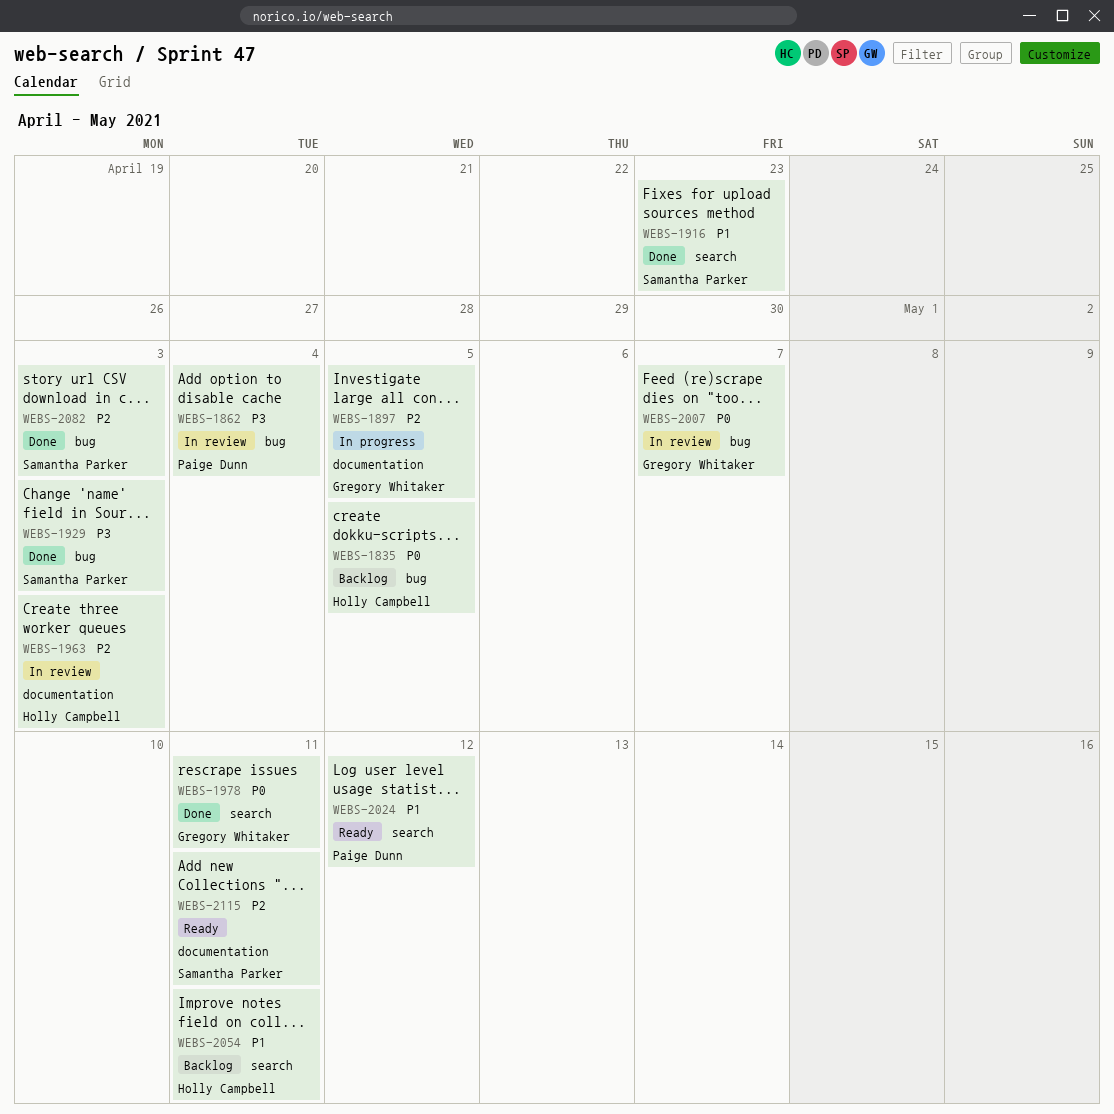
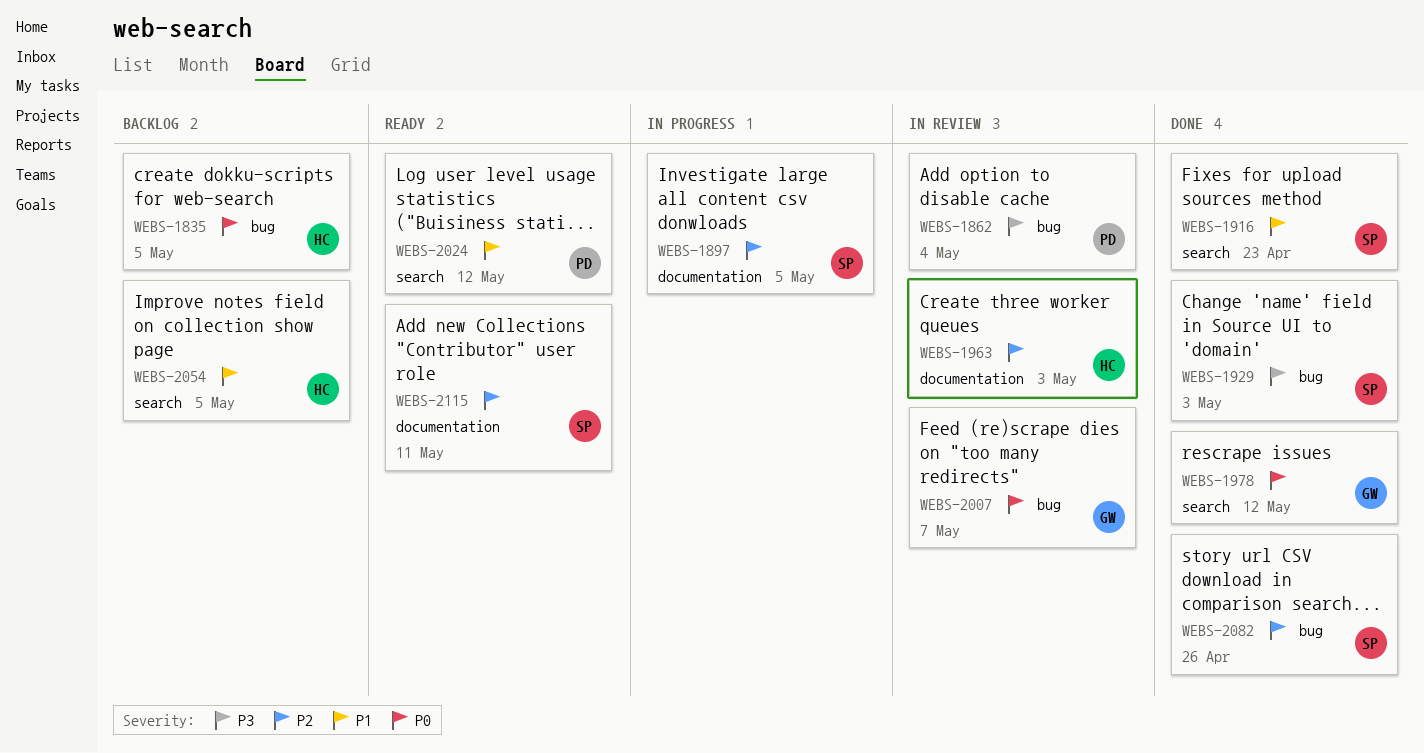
WEBS-1897, owner: Gregory Whitaker -> Samantha Parker
WEBS-1978, due: May 11 -> May 12
WEBS-2054, due: May 11 -> May 5
WEBS-2082, due: May 3 -> Apr 26

